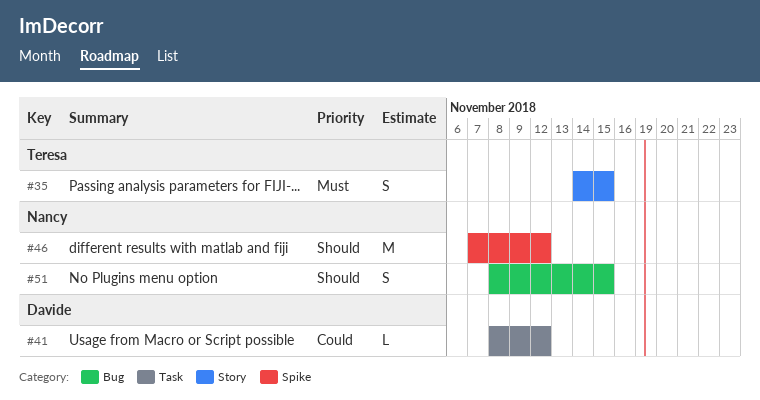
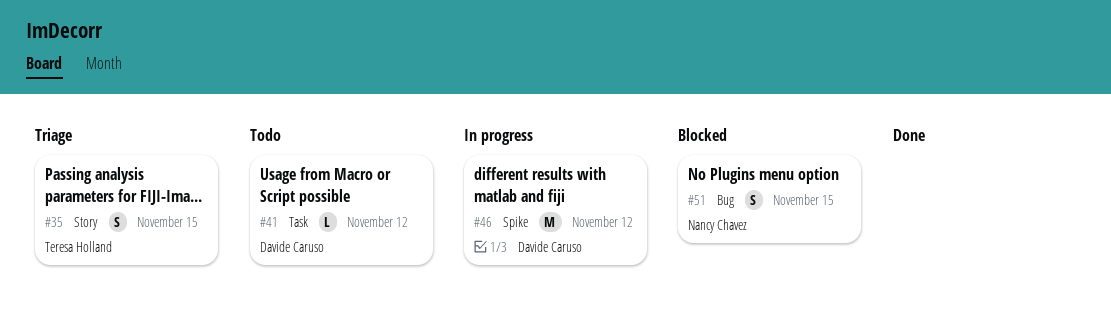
#46, owner: Nancy Chavez -> Davide Caruso

